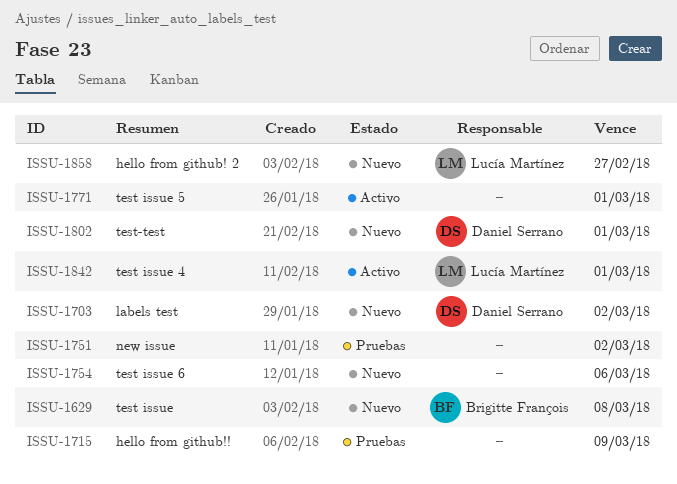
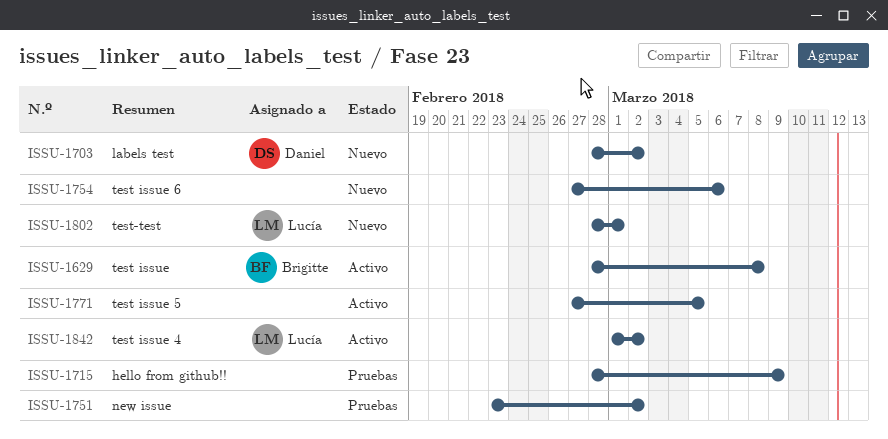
ISSU-1629, status: Nuevo -> Activo
ISSU-1771, due: Mar 1 -> Mar 5
ISSU-1802, owner: Daniel Serrano -> Lucía Martínez
ISSU-1842, due: Mar 1 -> Mar 2
ISSU-1858: present -> none

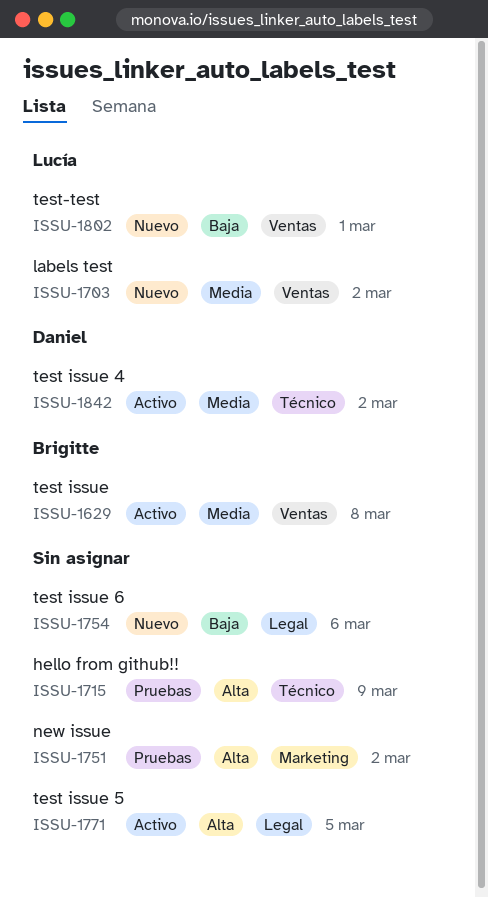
ISSU-1703, owner: Daniel -> Lucía
ISSU-1842, owner: Lucía -> Daniel

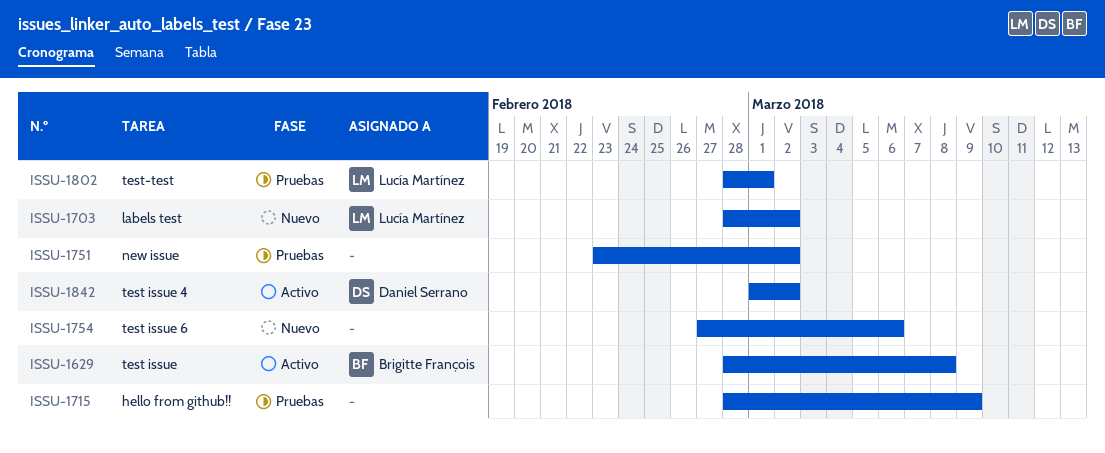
ISSU-1771: present -> none
ISSU-1802, status: Nuevo -> Pruebas

